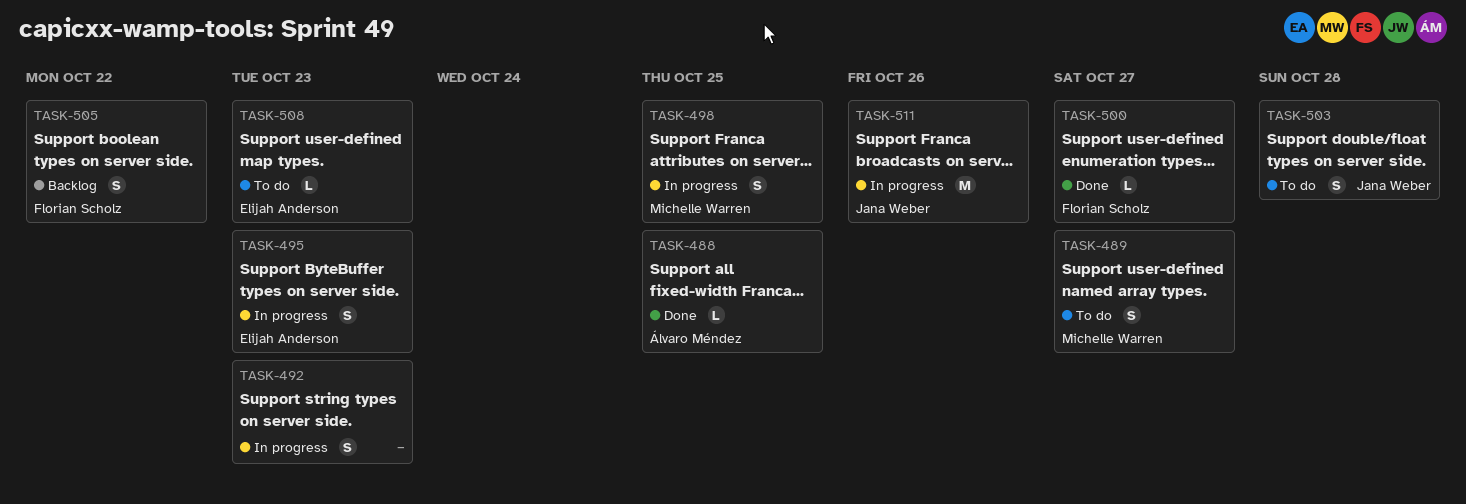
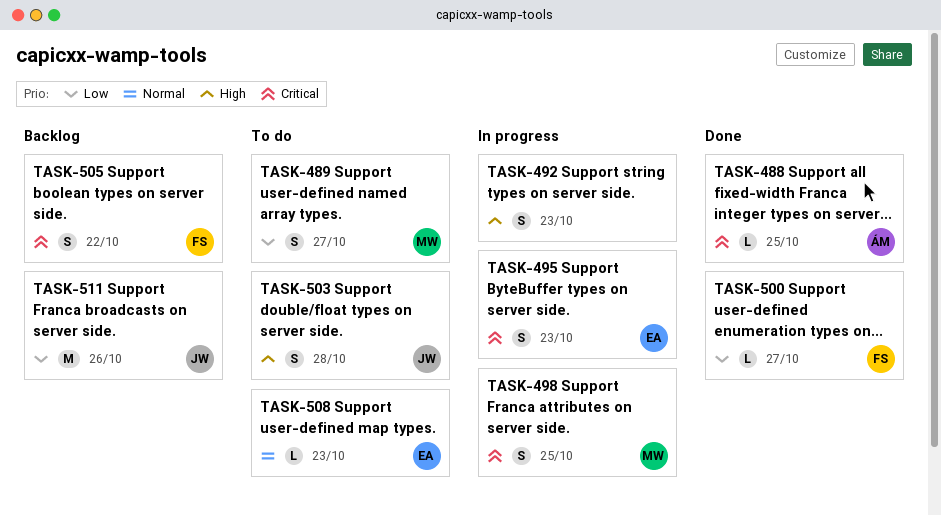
TASK-511, status: In progress -> Backlog

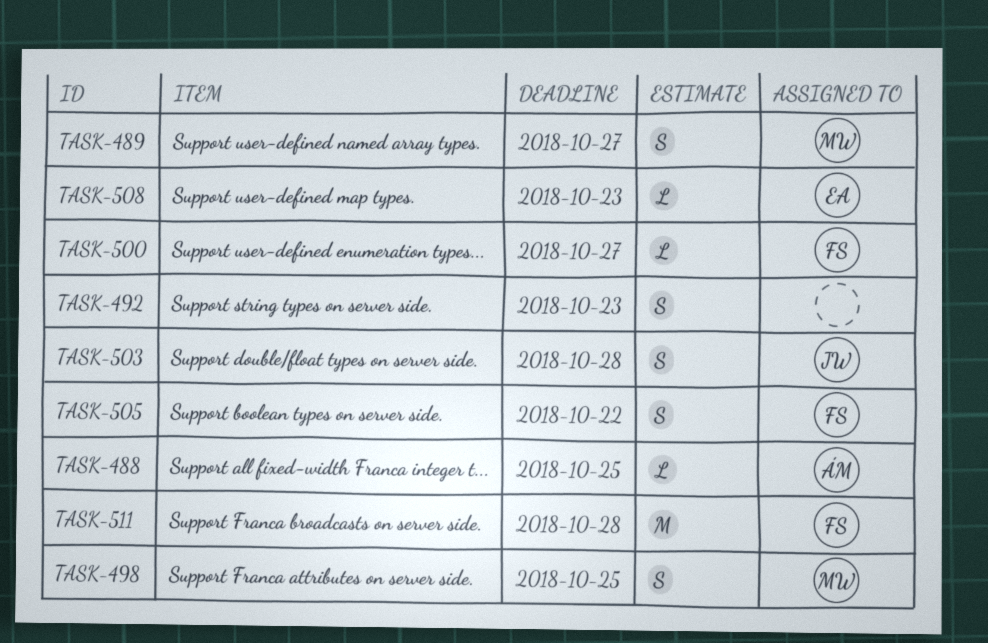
TASK-495: present -> none
TASK-511, owner: JW -> FS
TASK-511, due: Oct 26 -> Oct 28

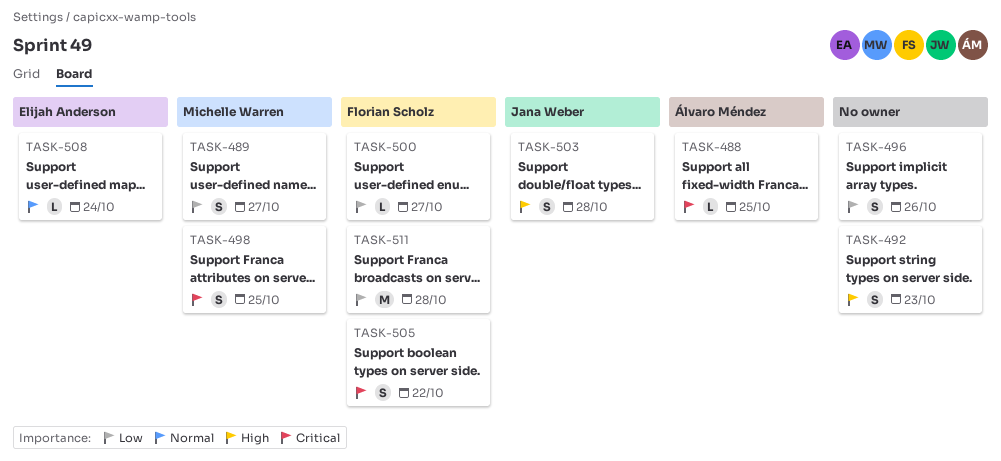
TASK-496: none -> present
TASK-508, due: Oct 23 -> Oct 24

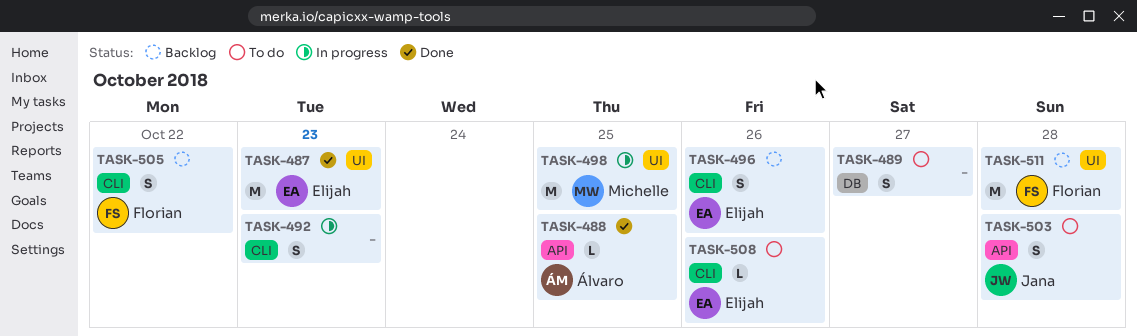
TASK-487: none -> present
TASK-489, owner: Michelle Warren -> none
TASK-496, owner: none -> Elijah Anderson
TASK-498, estimate: S -> M
TASK-500: present -> none
TASK-508, due: Oct 24 -> Oct 26

